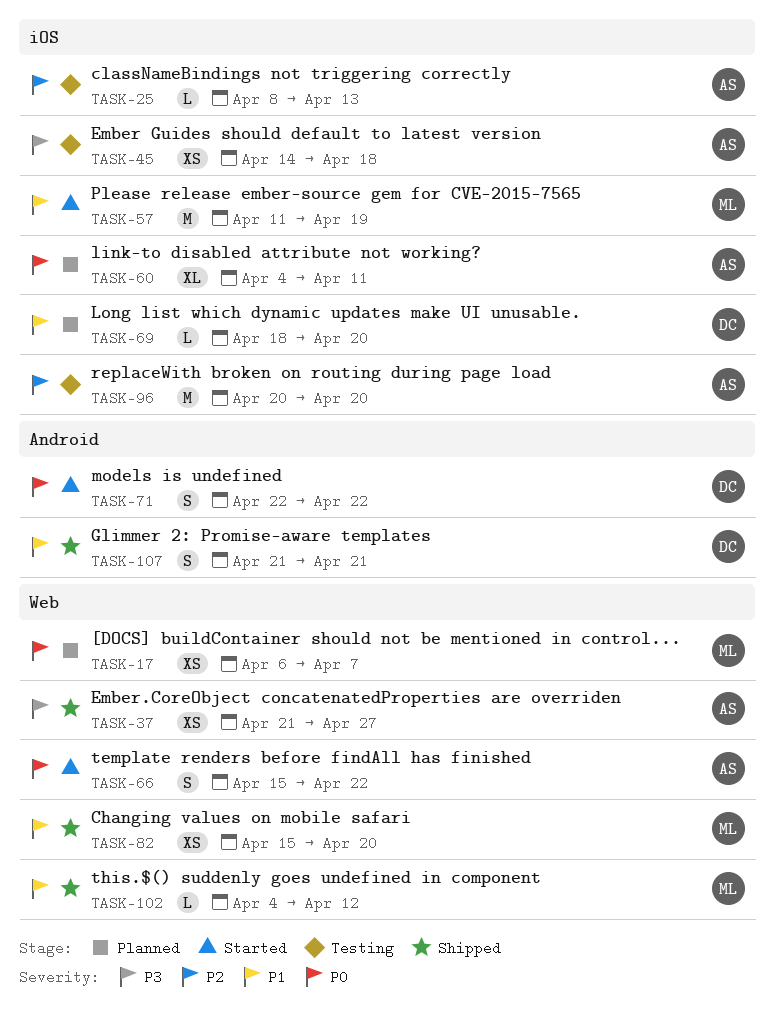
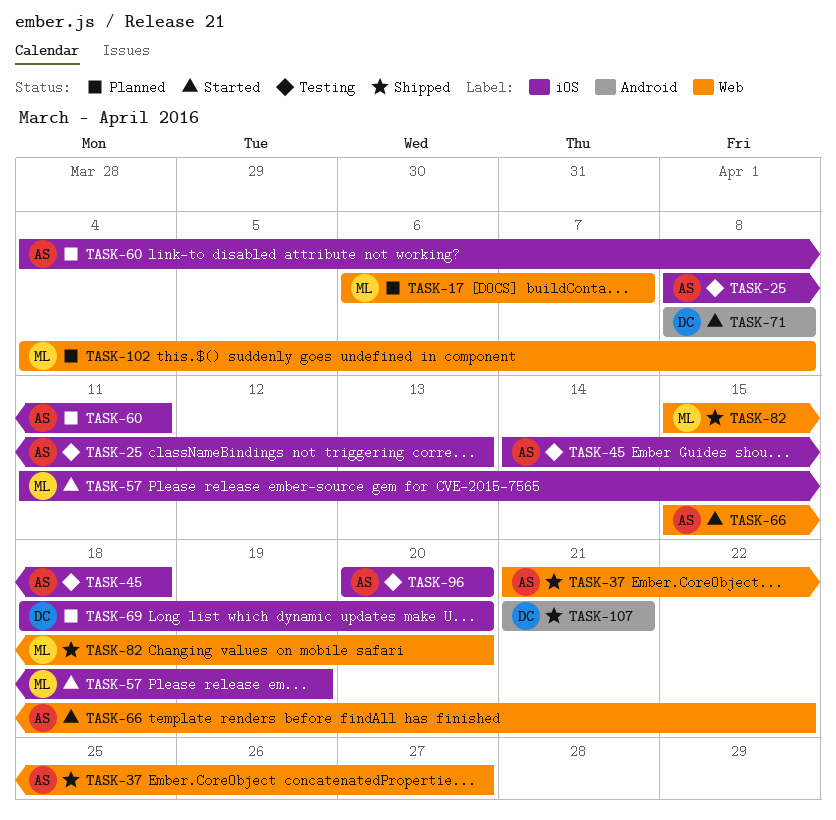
TASK-71, start: Apr 22 -> Apr 8
TASK-71, due: Apr 22 -> Apr 8
TASK-102, status: Shipped -> Planned
TASK-102, due: Apr 12 -> Apr 8

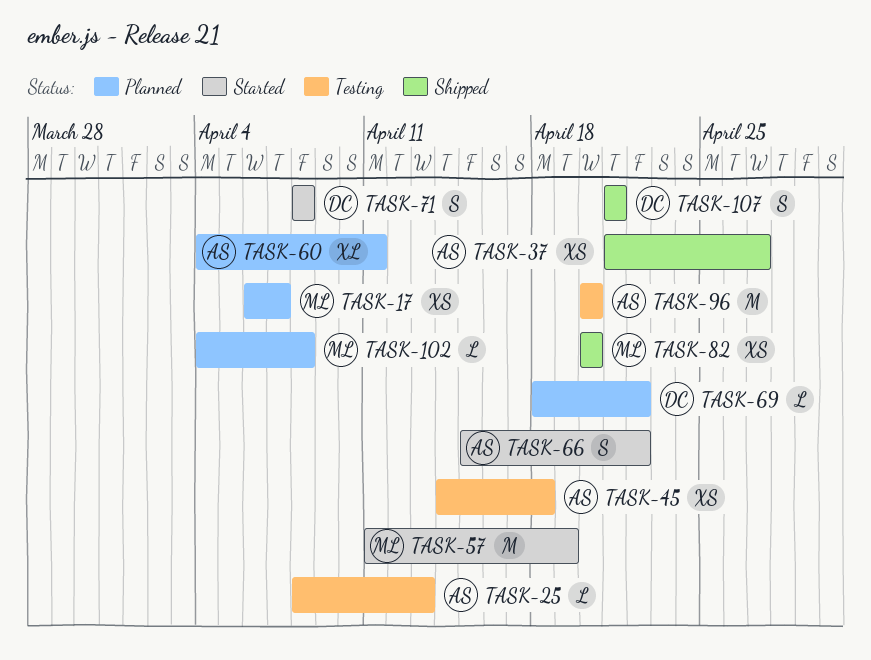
TASK-69, due: Apr 20 -> Apr 22
TASK-82, start: Apr 15 -> Apr 20

